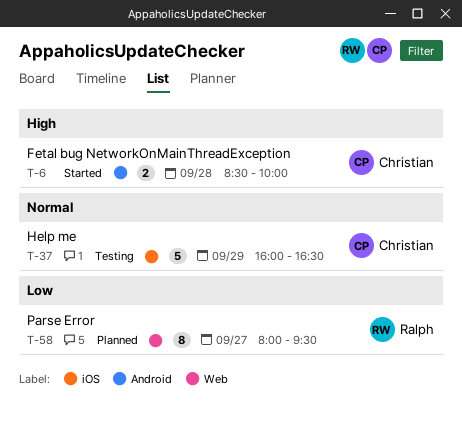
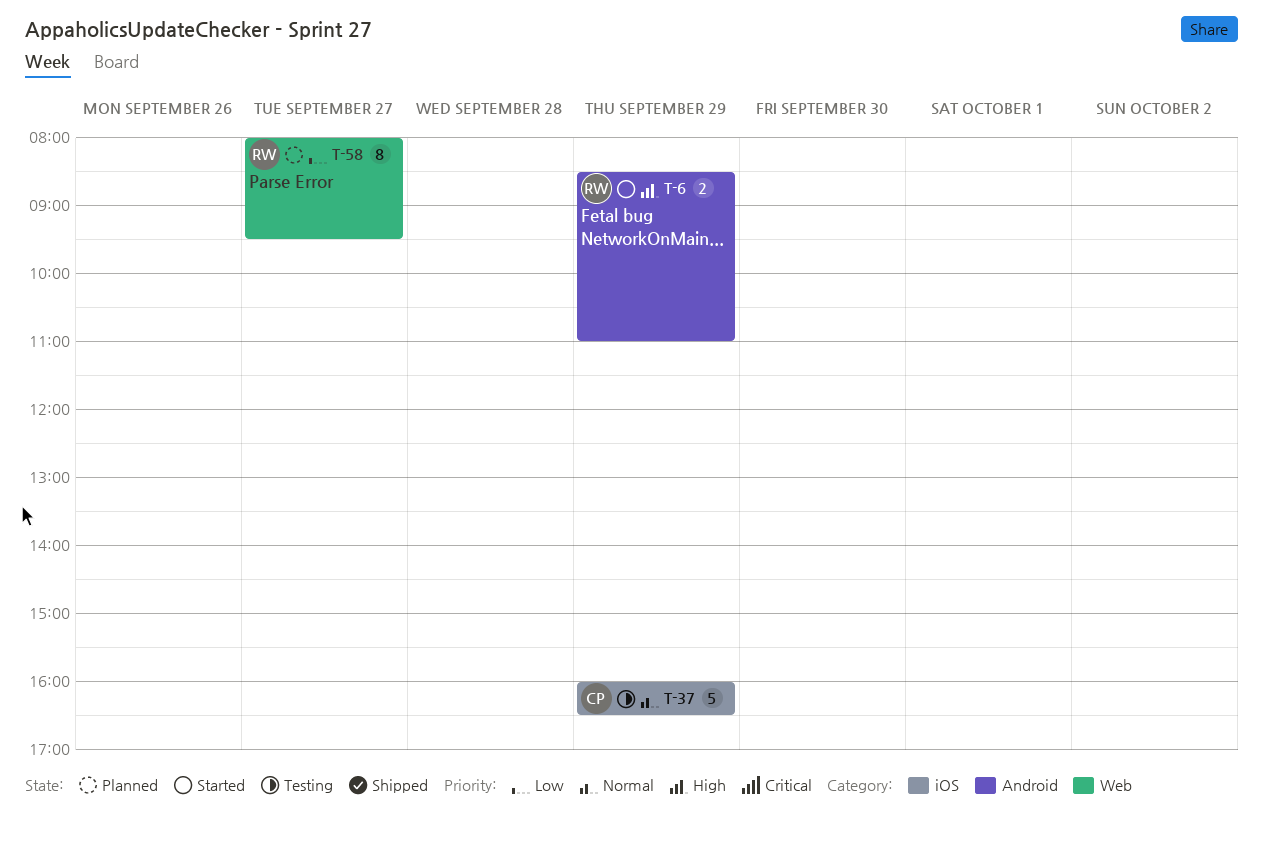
T-6, owner: Christian -> Ralph
T-6, day: Sep 28 -> Sep 29
T-6, ends: 10:00 -> 11:00

